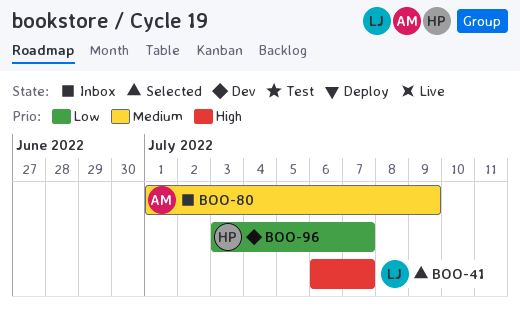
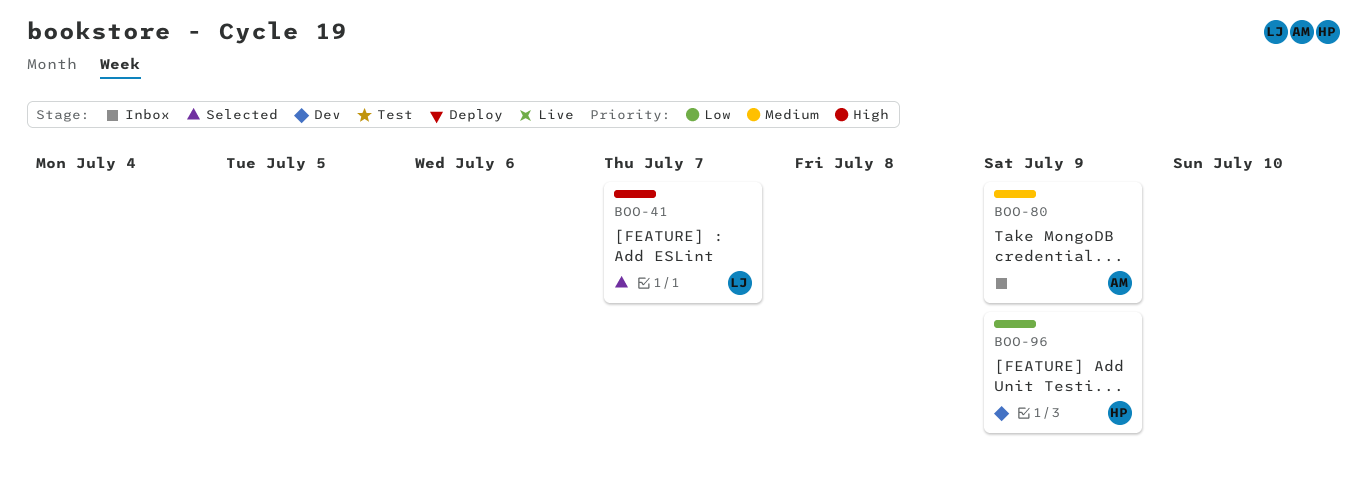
BOO-96, due: Jul 7 -> Jul 9

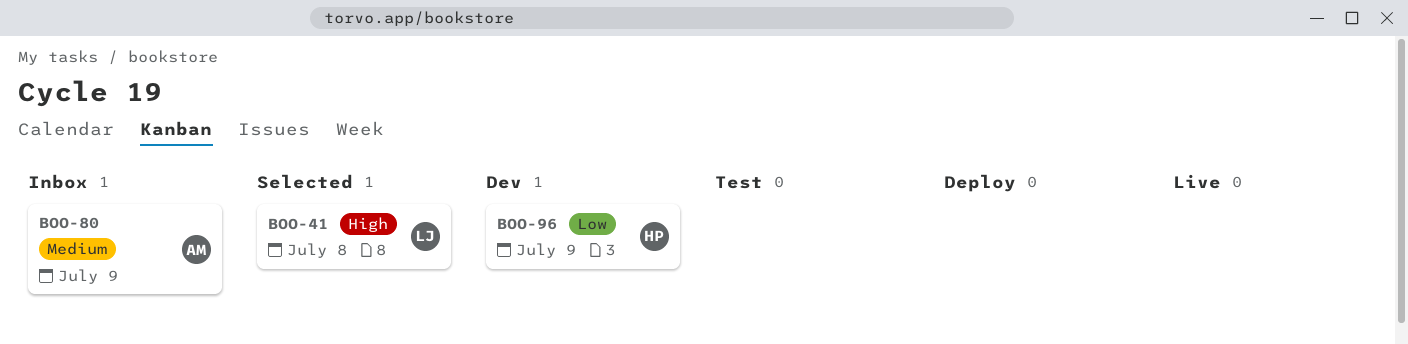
BOO-41, due: Jul 7 -> Jul 8

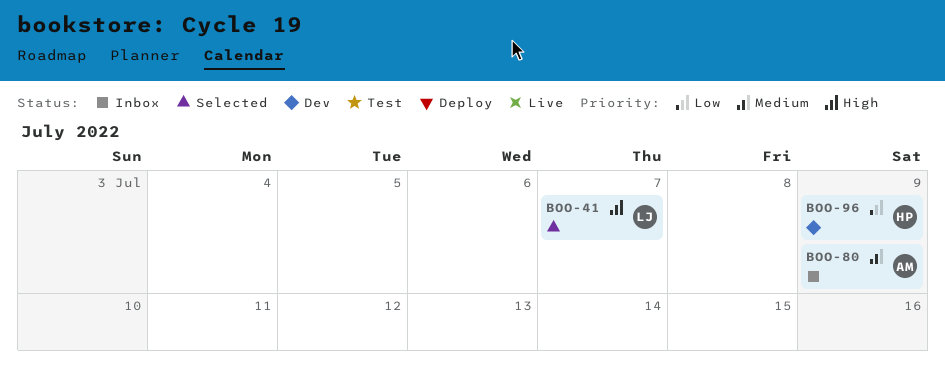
BOO-41, due: Jul 8 -> Jul 7

